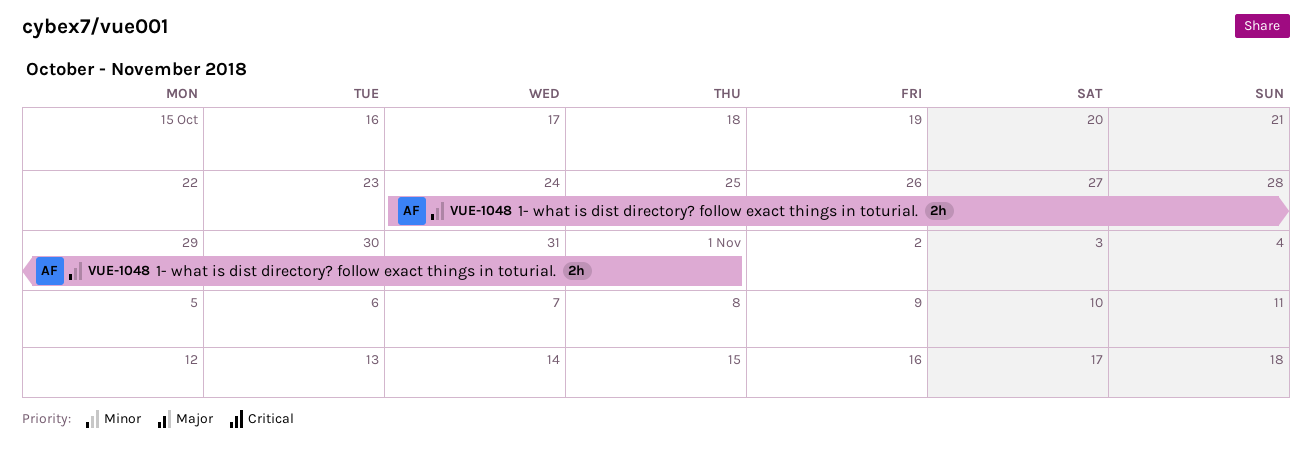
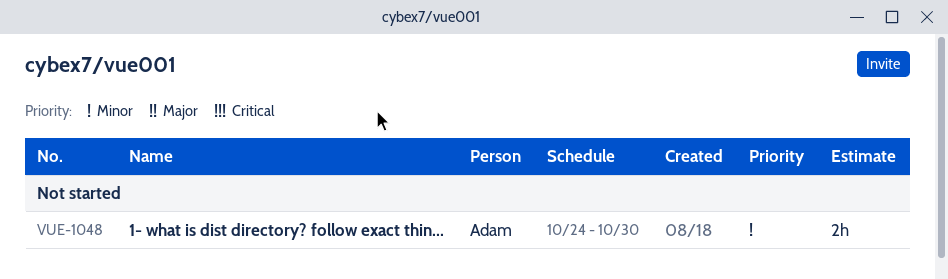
VUE-1048, due: Nov 1 -> Oct 30

